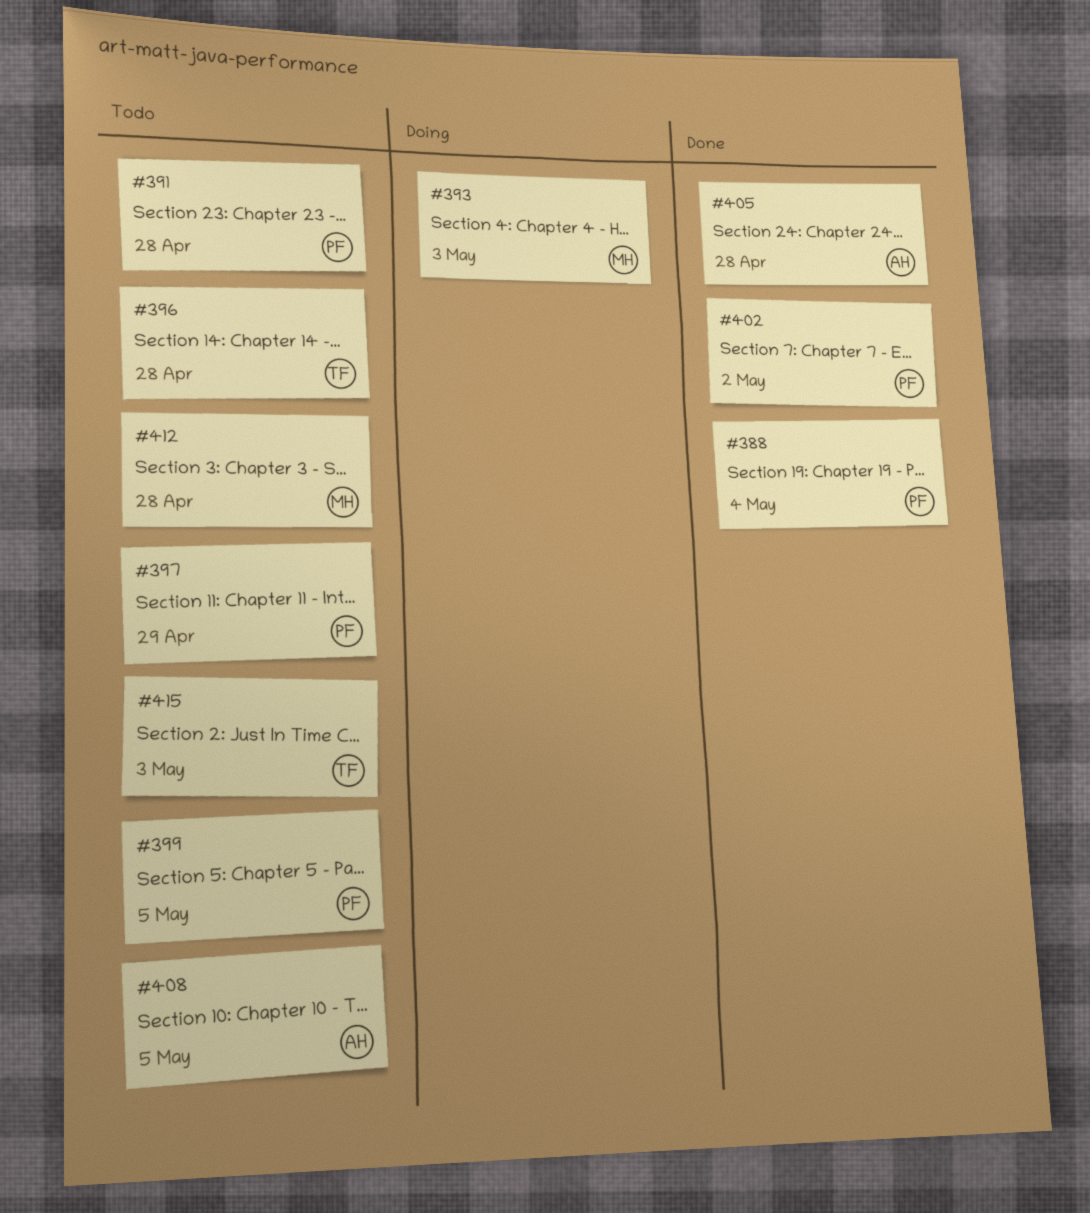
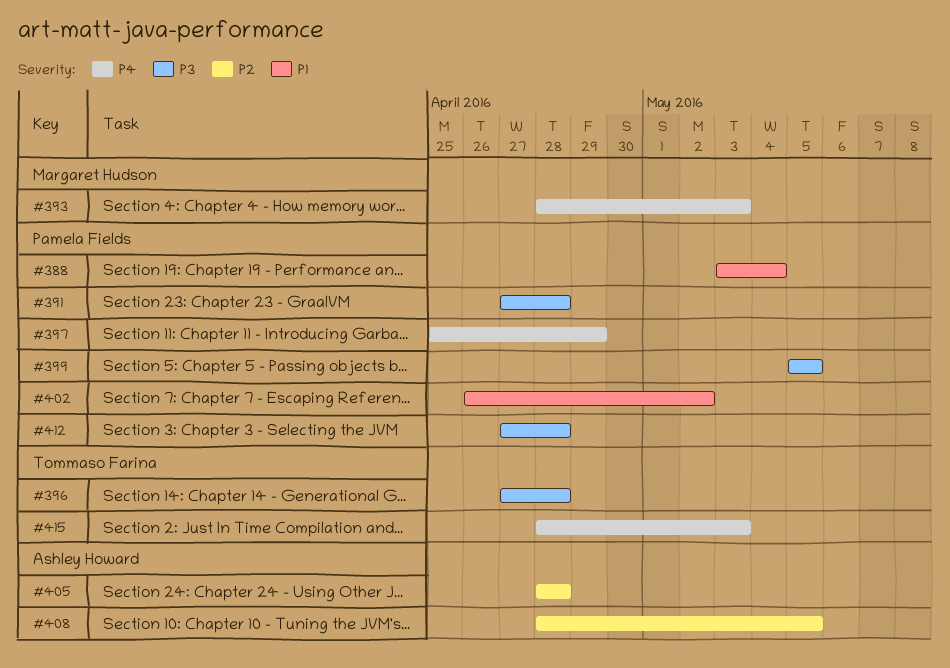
#412, owner: Margaret Hudson -> Pamela Fields

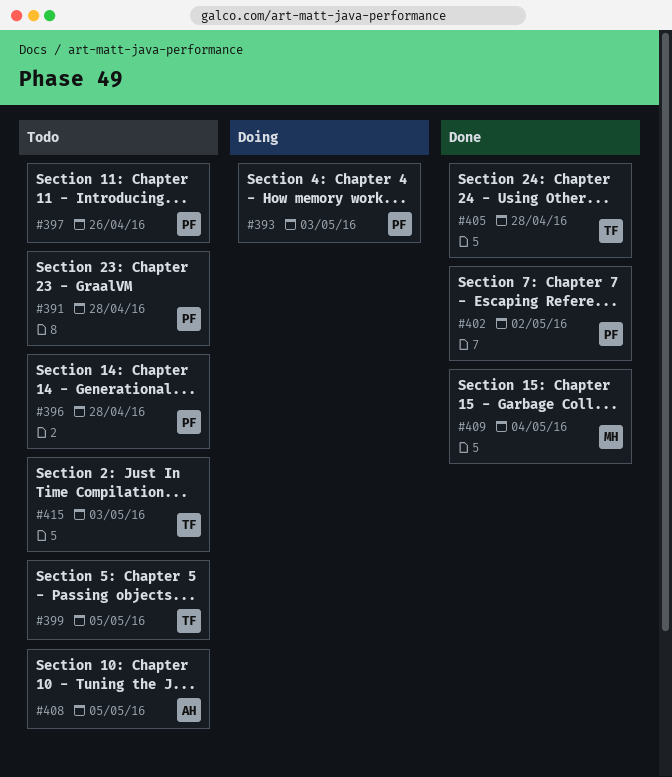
#388: present -> none
#393, owner: Margaret Hudson -> Pamela Fields
#396, owner: Tommaso Farina -> Pamela Fields
#397, due: Apr 29 -> Apr 26
#399, owner: Pamela Fields -> Tommaso Farina
#405, owner: Ashley Howard -> Tommaso Farina
#409: none -> present
#412: present -> none

